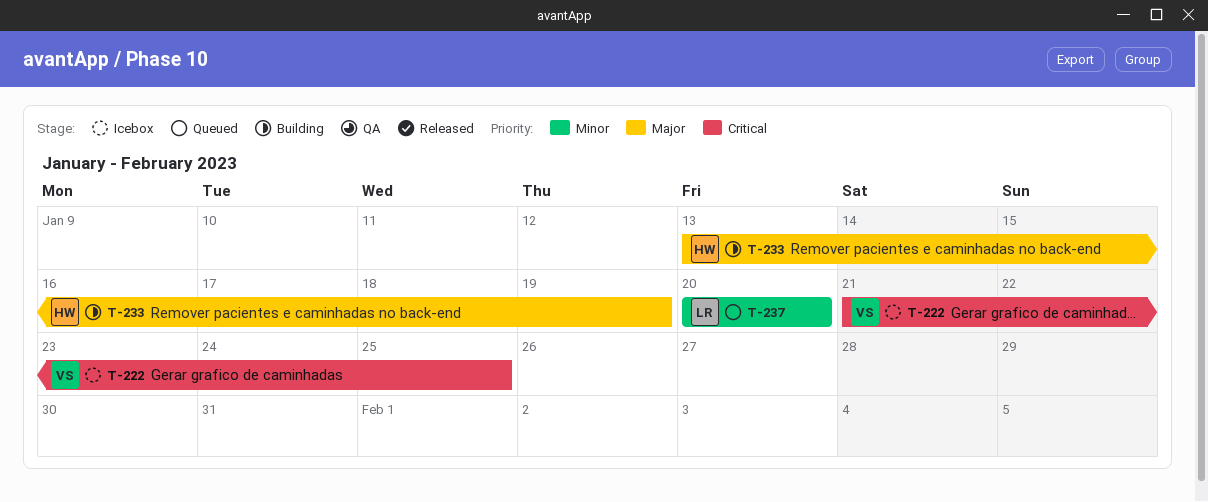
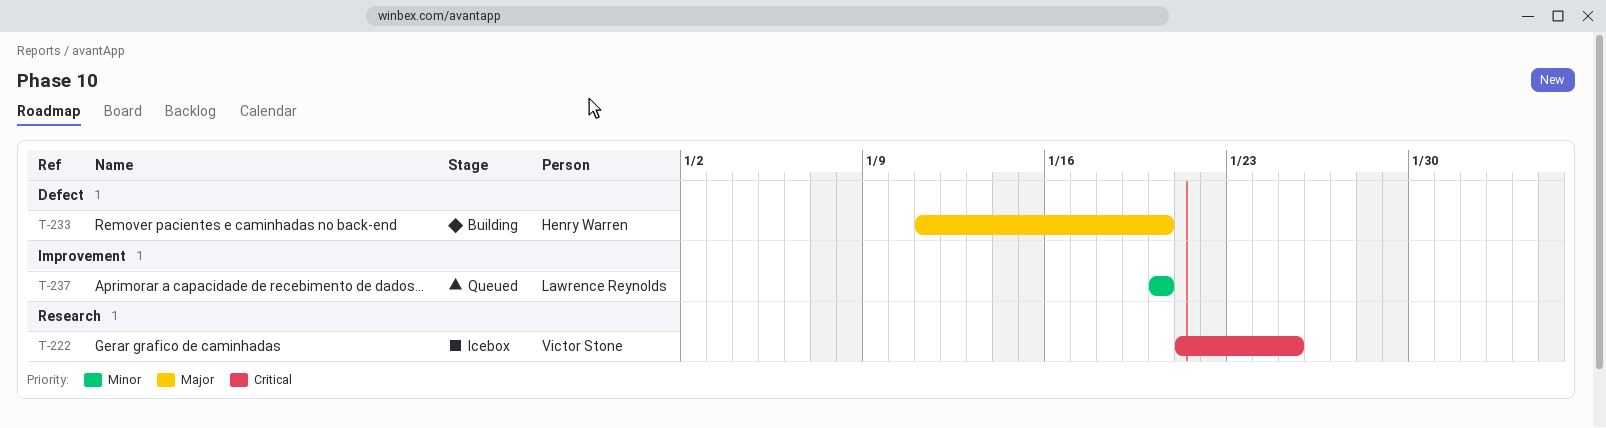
T-233, start: Jan 13 -> Jan 11
T-233, due: Jan 19 -> Jan 20

